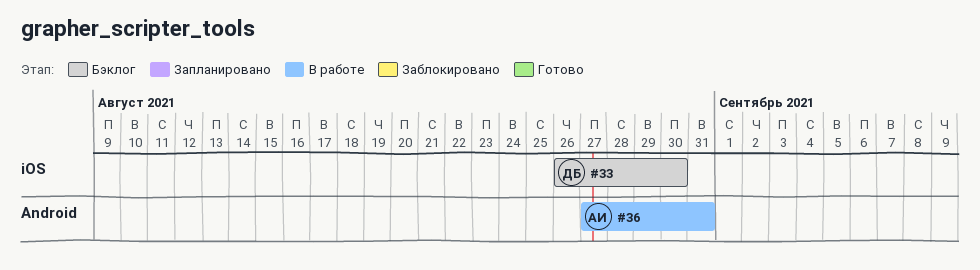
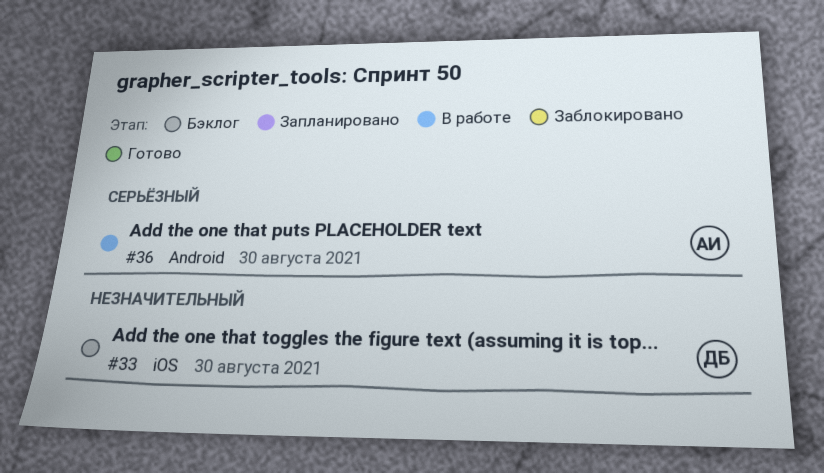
#36, due: Aug 31 -> Aug 30

